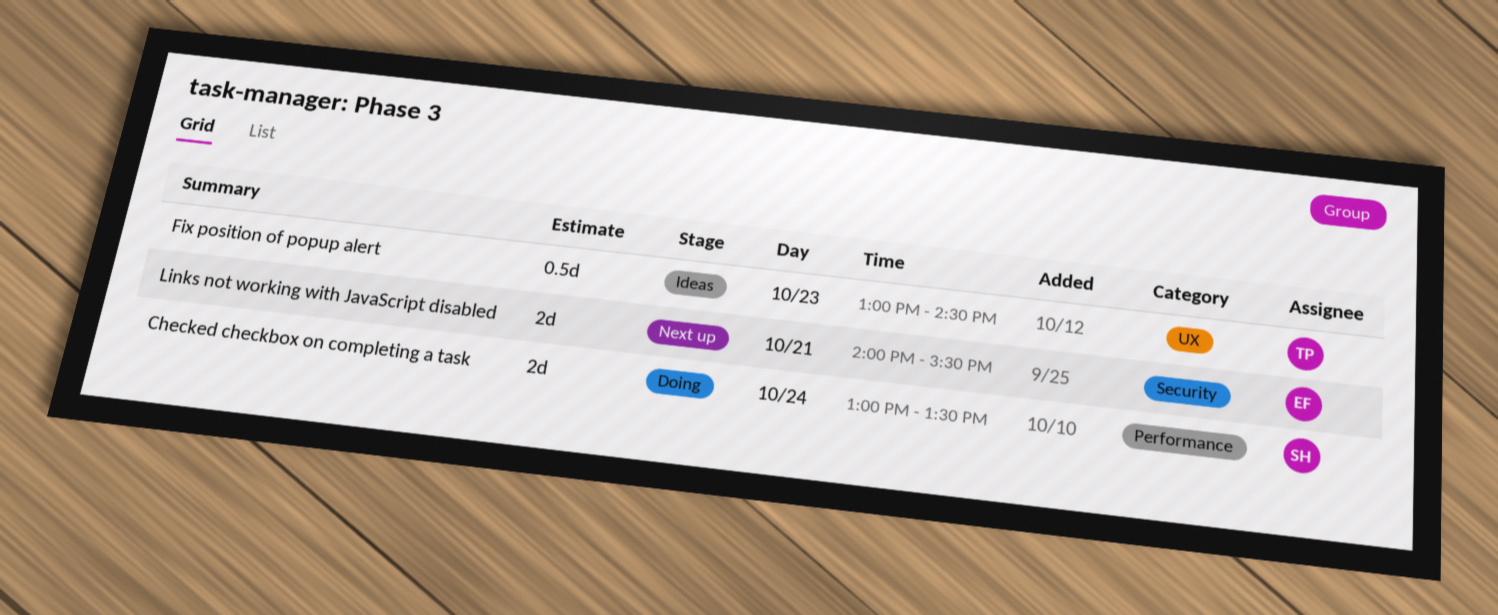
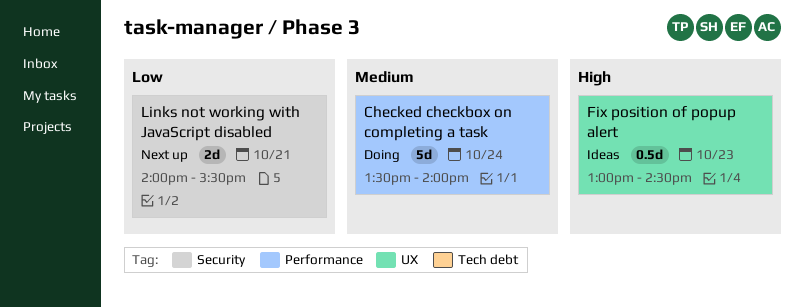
Checked checkbox on completing a task, estimate: 2d -> 5d
Checked checkbox on completing a task, begins: 13:00 -> 13:30
Checked checkbox on completing a task, ends: 13:30 -> 14:00

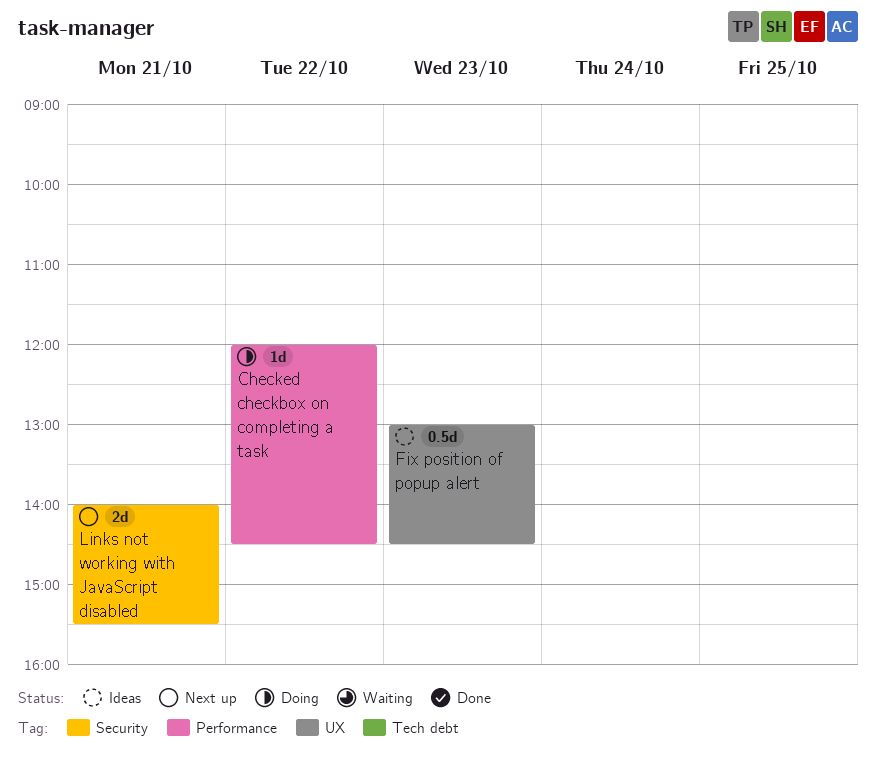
Checked checkbox on completing a task, estimate: 5d -> 1d
Checked checkbox on completing a task, day: Oct 24 -> Oct 22
Checked checkbox on completing a task, begins: 13:30 -> 12:00
Checked checkbox on completing a task, ends: 14:00 -> 14:30

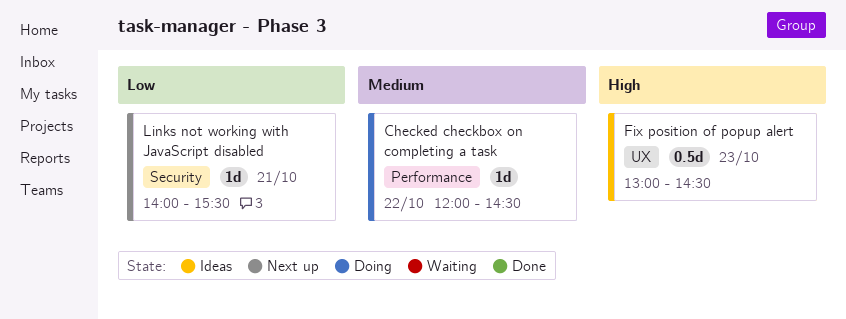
Links not working with JavaScript disabled, estimate: 2d -> 1d

